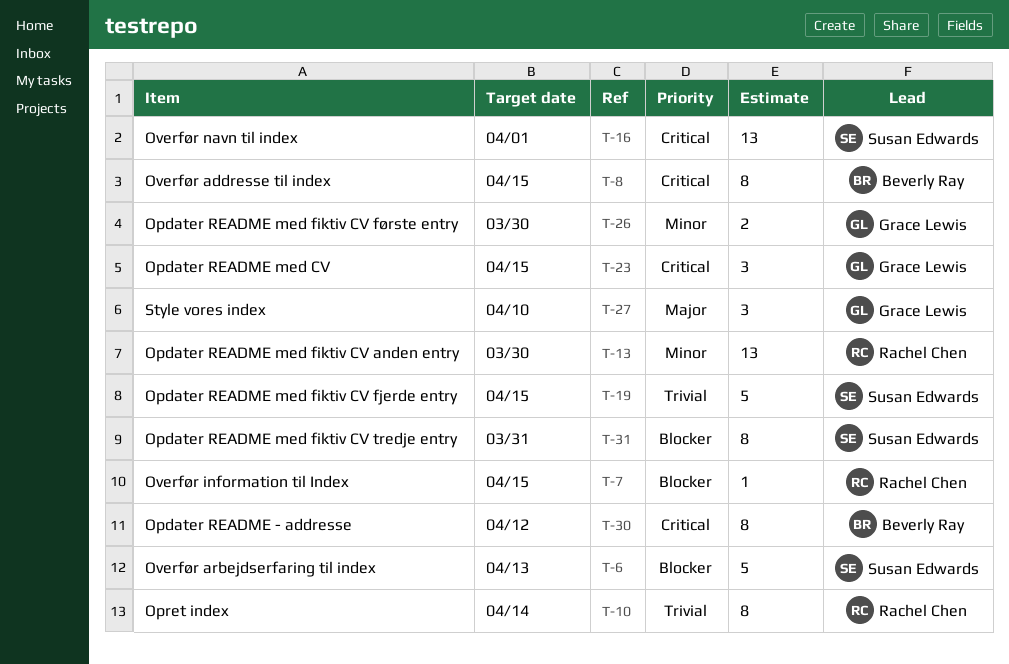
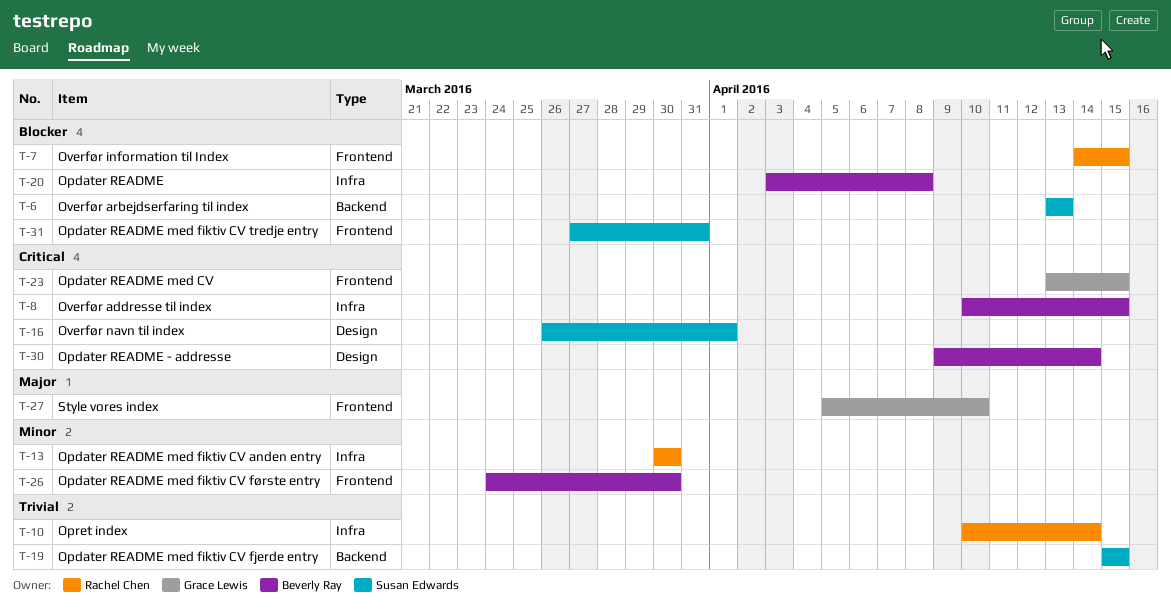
T-20: none -> present
T-26, owner: Grace Lewis -> Beverly Ray
T-30, due: Apr 12 -> Apr 14

